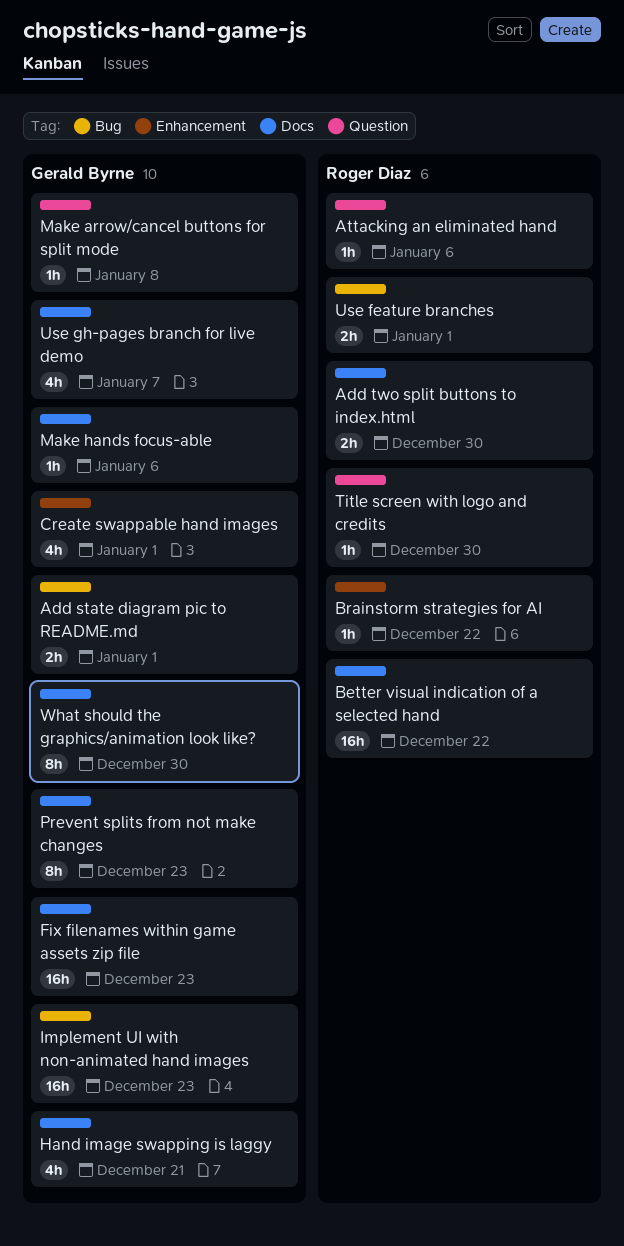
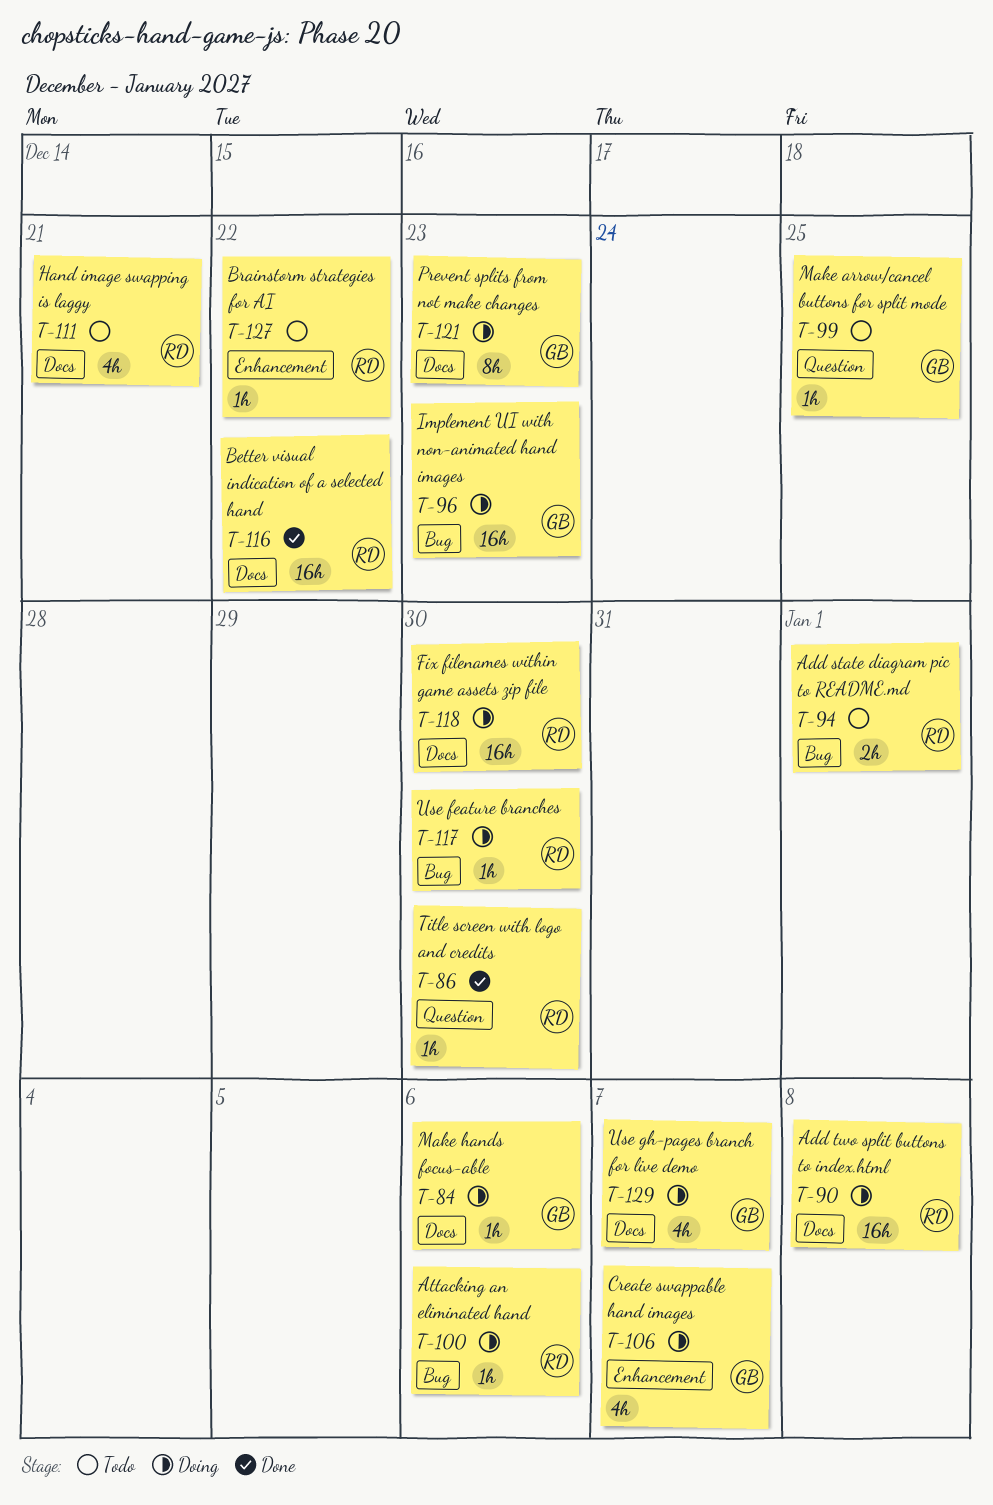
Add state diagram pic to README.md, owner: Gerald Byrne -> Roger Diaz
Add two split buttons to index.html, estimate: 2h -> 16h
Add two split buttons to index.html, due: Dec 30 -> Jan 8
Attacking an eliminated hand, label: Question -> Bug
Create swappable hand images, due: Jan 1 -> Jan 7
Fix filenames within game assets zip file, owner: Gerald Byrne -> Roger Diaz
Fix filenames within game assets zip file, due: Dec 23 -> Dec 30
Hand image swapping is laggy, owner: Gerald Byrne -> Roger Diaz
Make arrow/cancel buttons for split mode, due: Jan 8 -> Dec 25
Use feature branches, estimate: 2h -> 1h
Use feature branches, due: Jan 1 -> Dec 30
What should the graphics/animation look like?: present -> none

